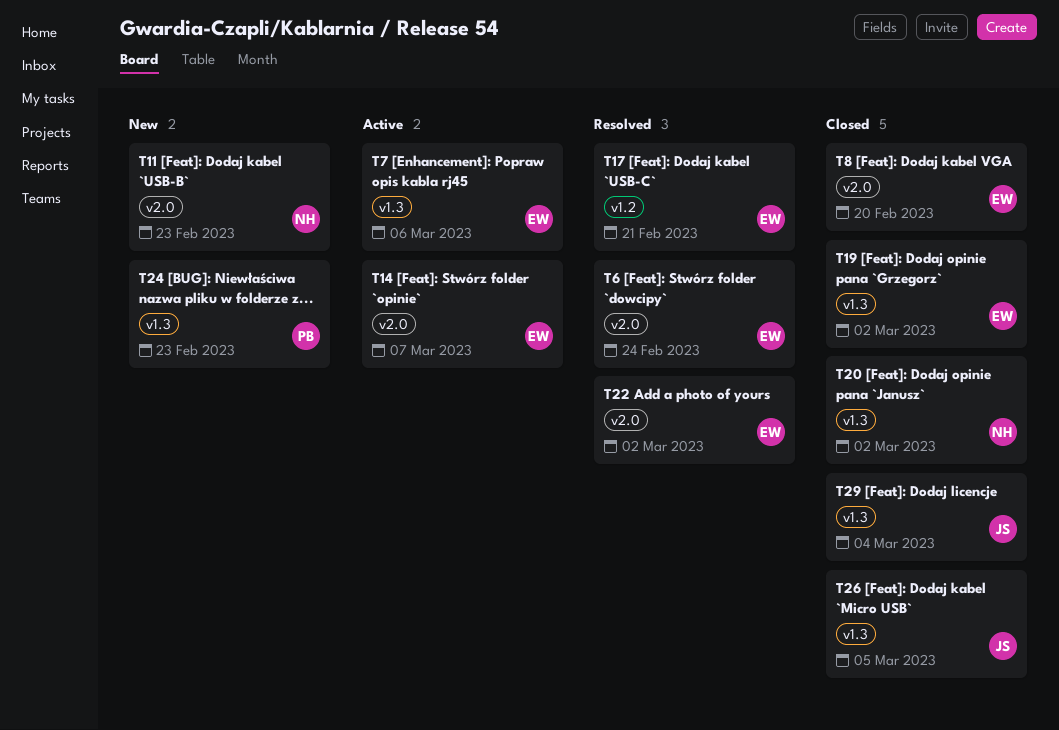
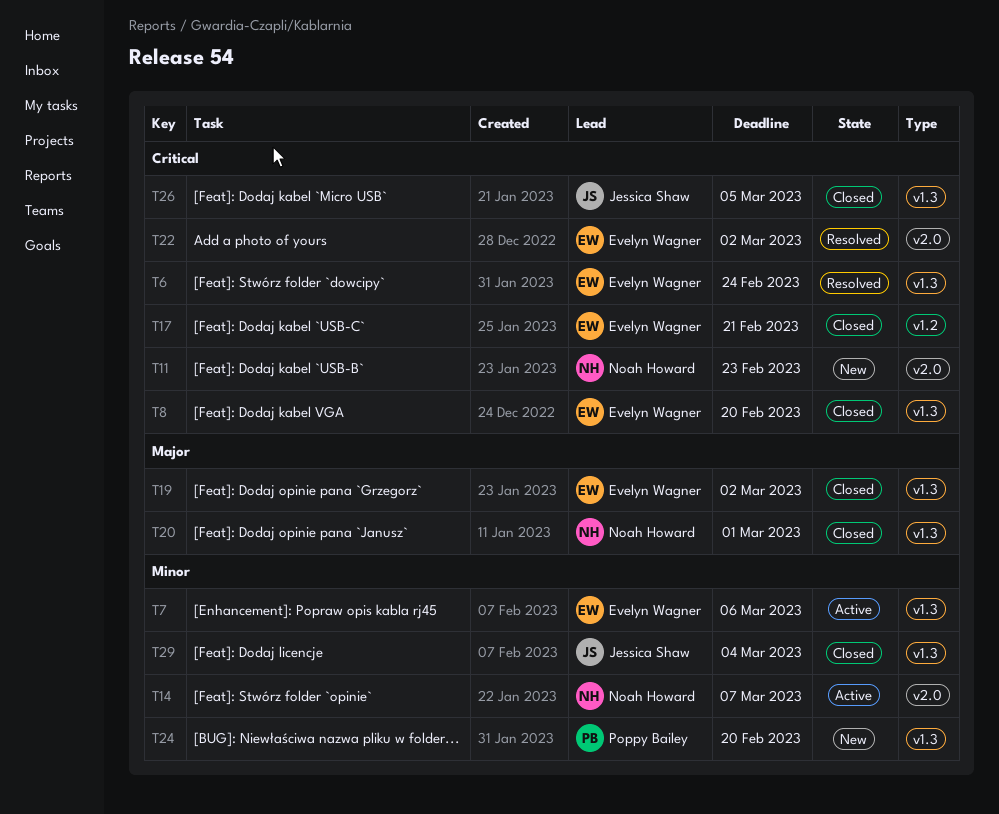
T6, label: v2.0 -> v1.3
T8, label: v2.0 -> v1.3
T14, owner: Evelyn Wagner -> Noah Howard
T17, status: Resolved -> Closed
T20, due: Mar 2 -> Mar 1
T24, due: Feb 23 -> Feb 20

